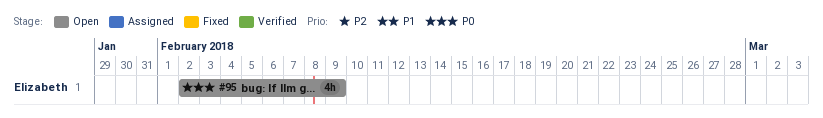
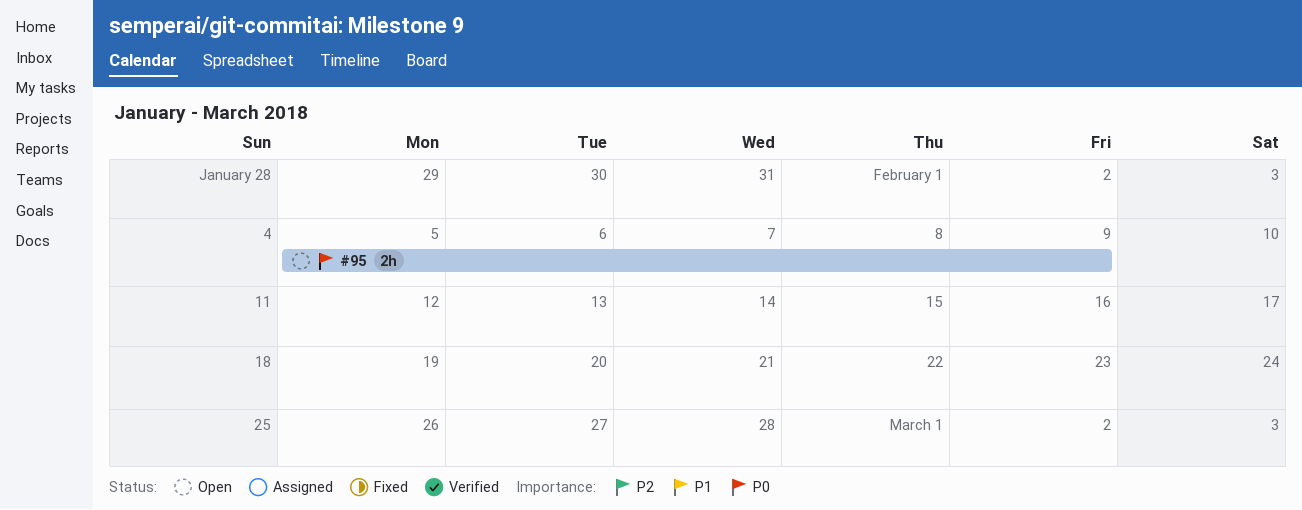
#95, estimate: 4h -> 2h
#95, start: Feb 2 -> Feb 5

